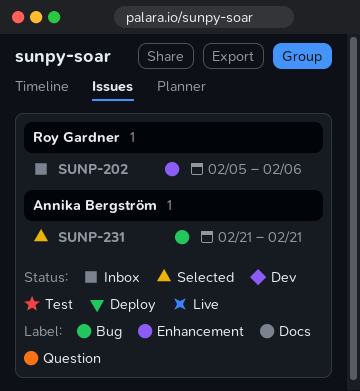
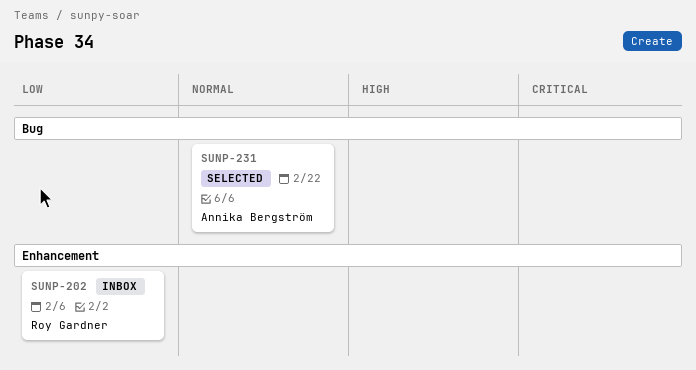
SUNP-231, due: Feb 21 -> Feb 22

